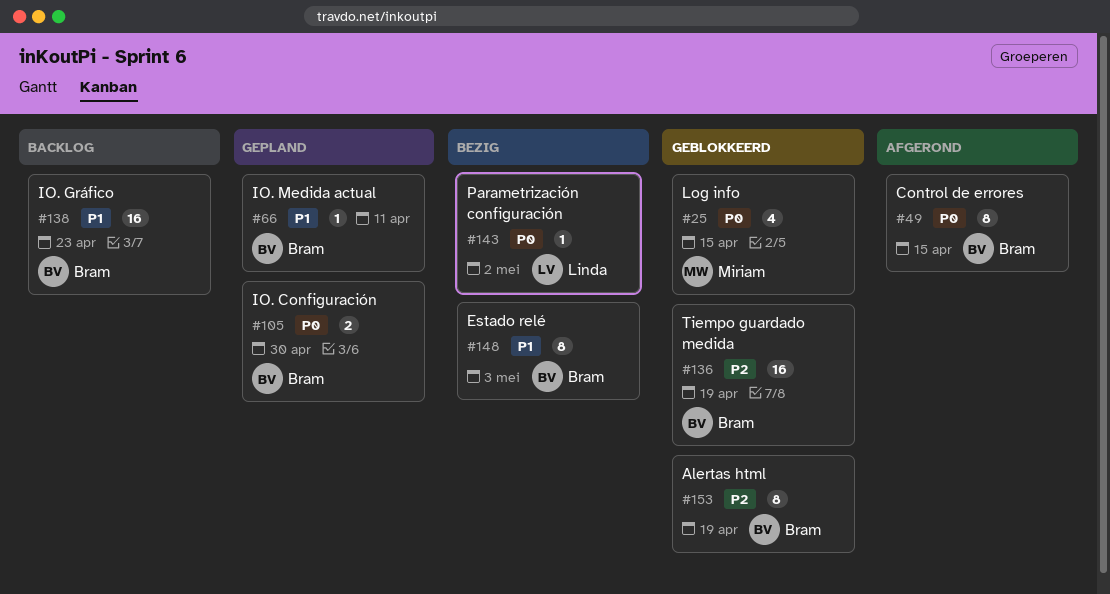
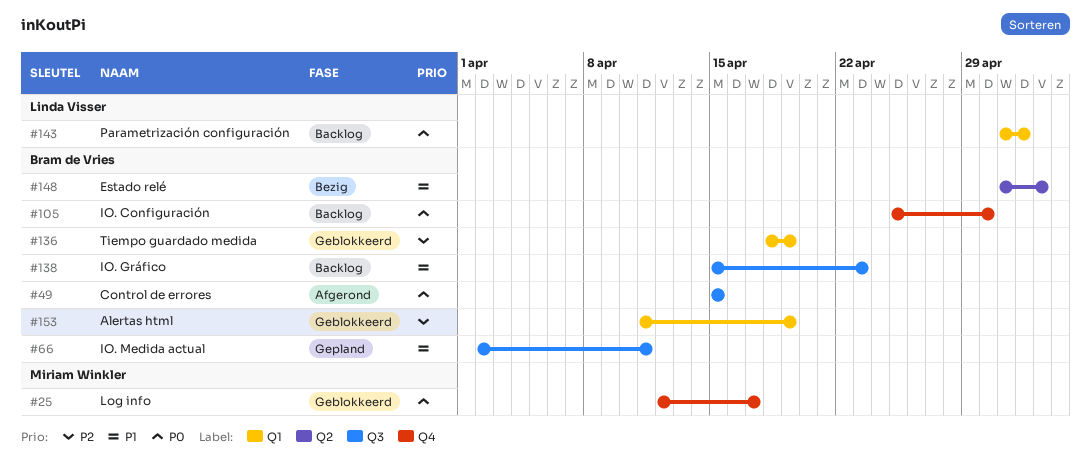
#25, due: Apr 15 -> Apr 17
#105, status: Gepland -> Backlog
#143, status: Bezig -> Backlog

